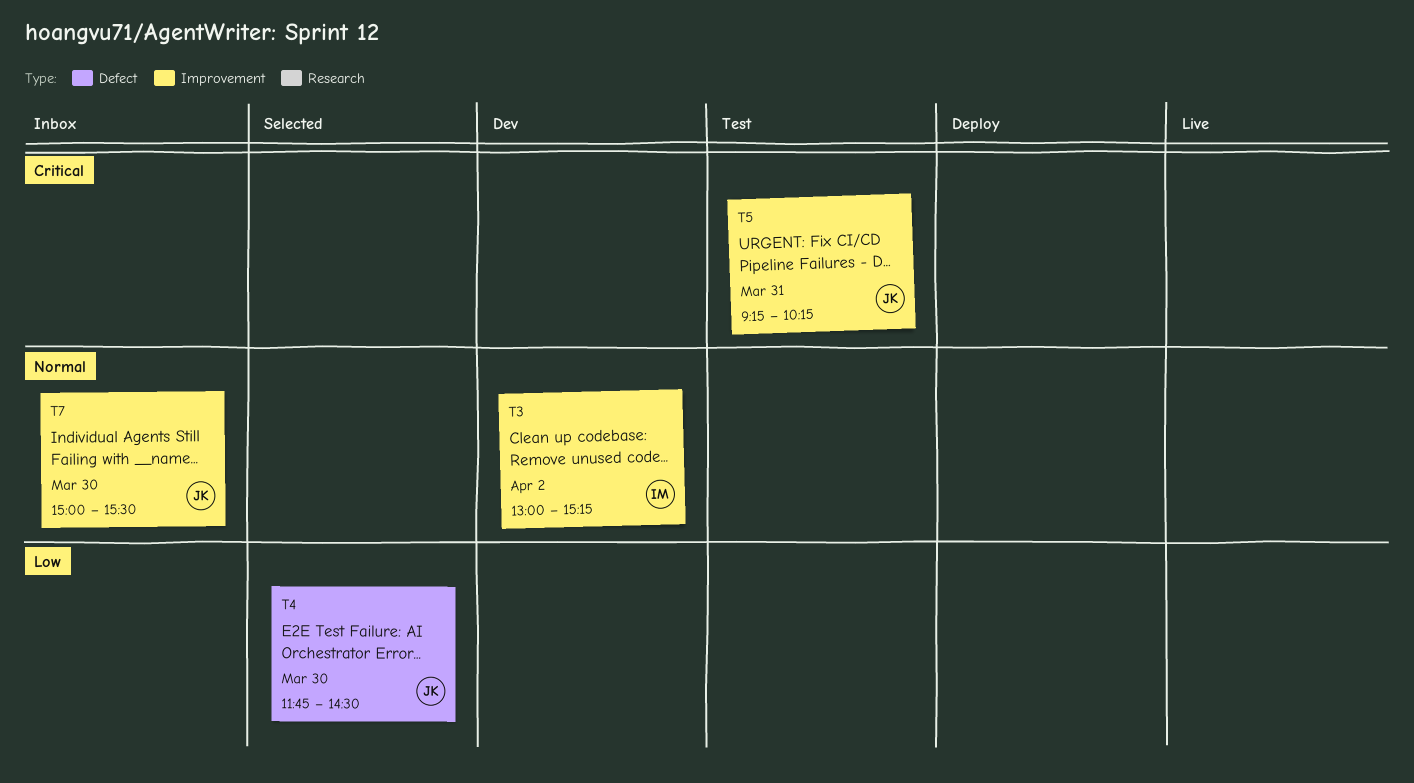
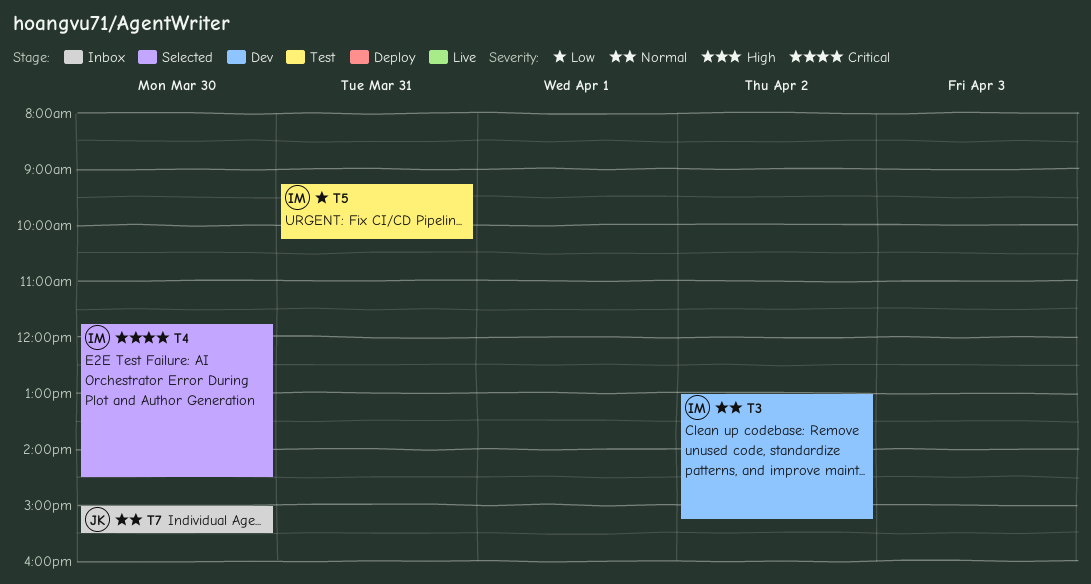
T4, owner: JK -> IM
T4, priority: Low -> Critical
T5, owner: JK -> IM
T5, priority: Critical -> Low

